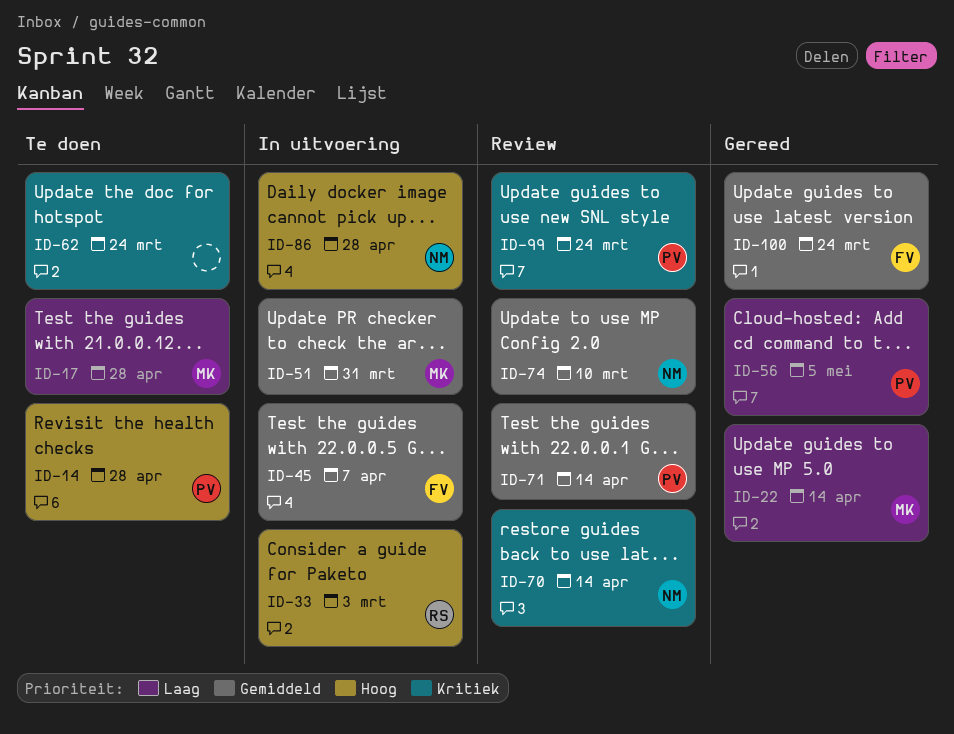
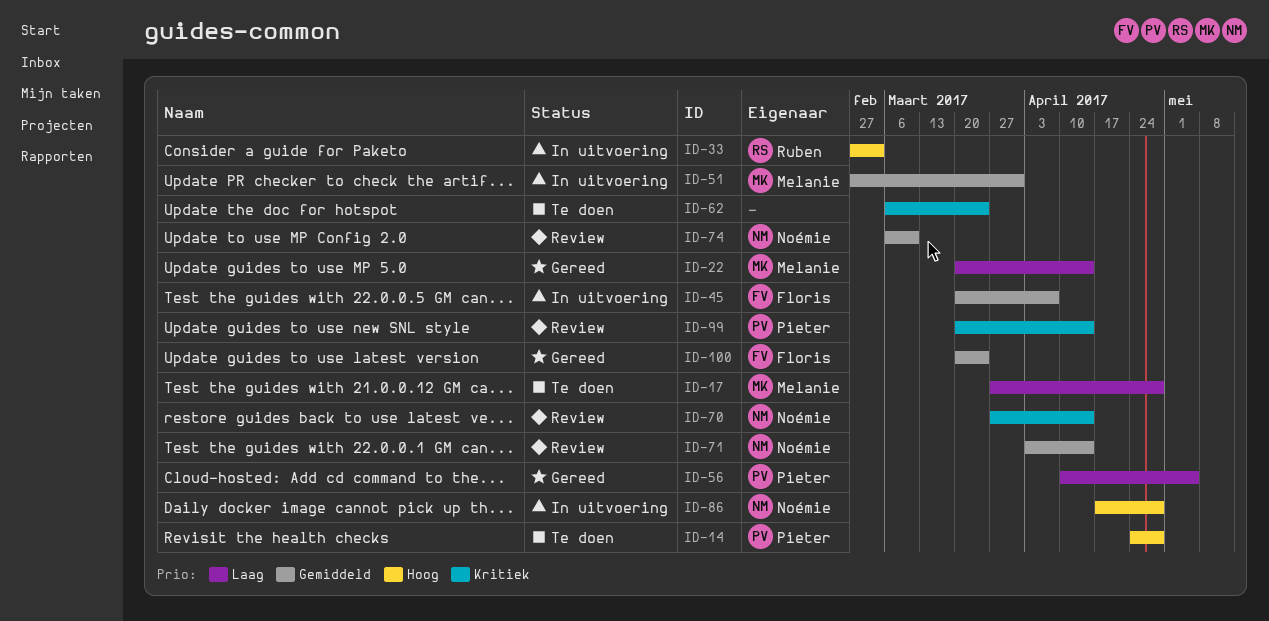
ID-71, owner: Pieter -> Noémie
ID-99, due: Mar 24 -> Apr 14

